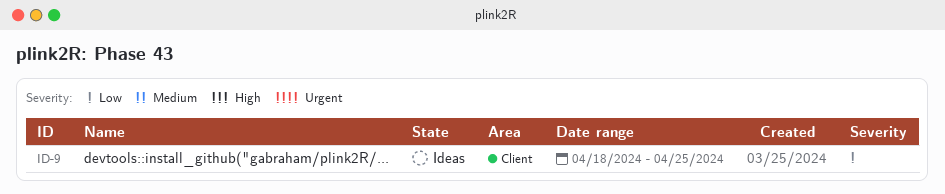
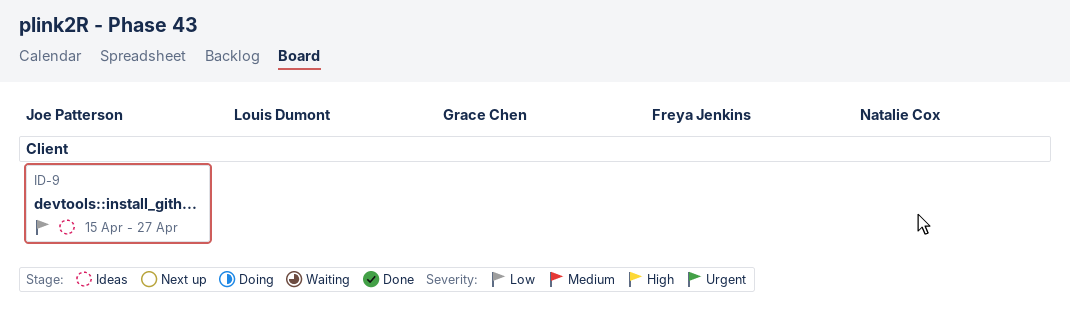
ID-9, start: Apr 18 -> Apr 15
ID-9, due: Apr 25 -> Apr 27

